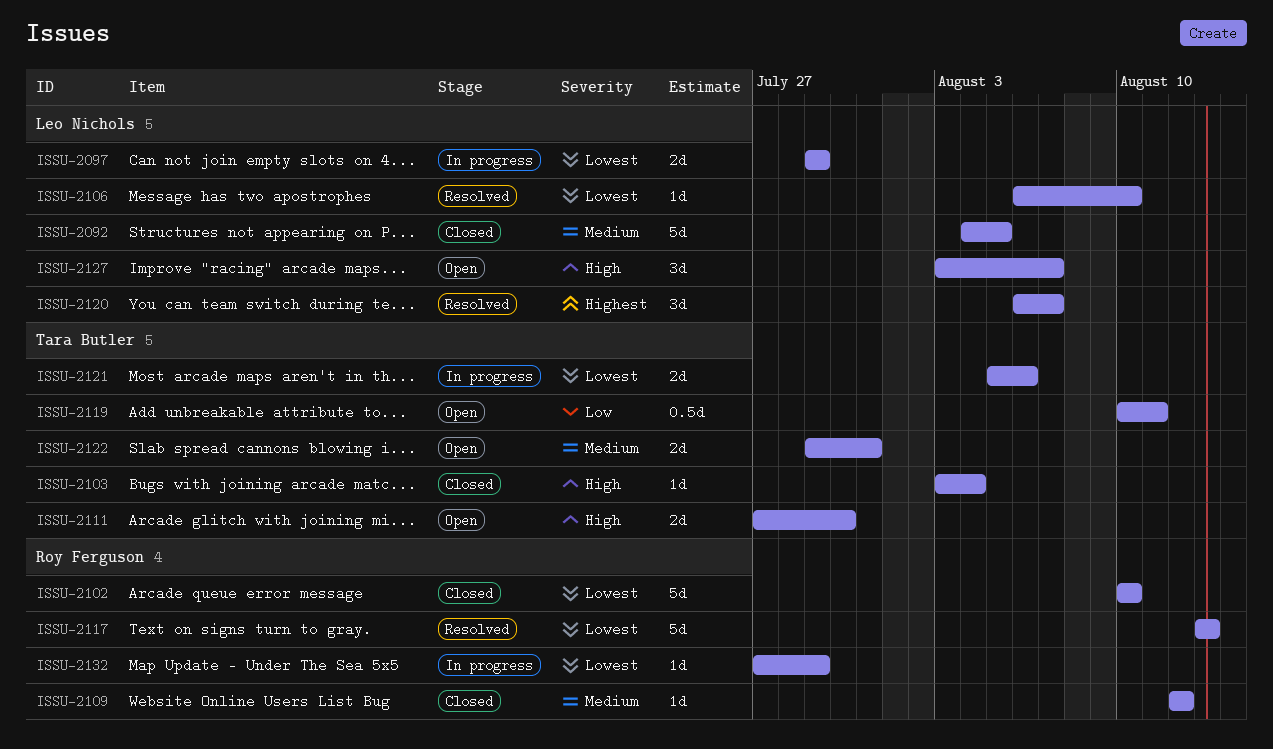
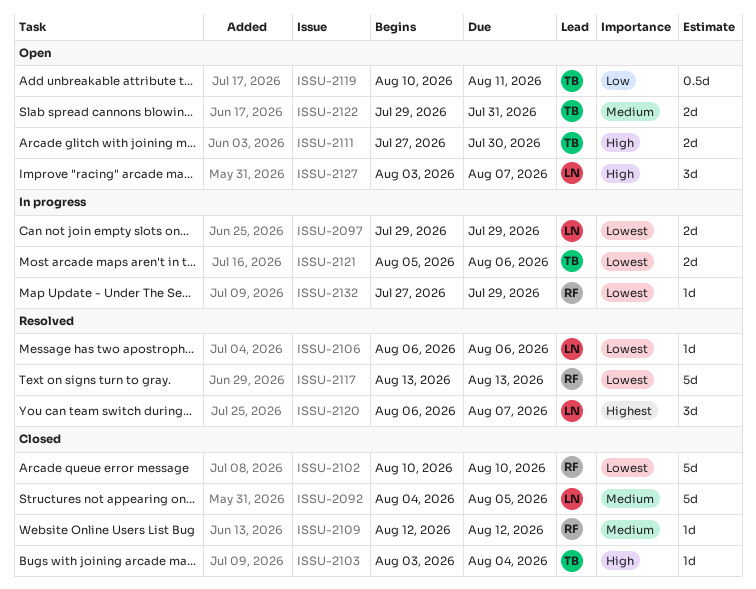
ISSU-2106, due: Aug 10 -> Aug 6

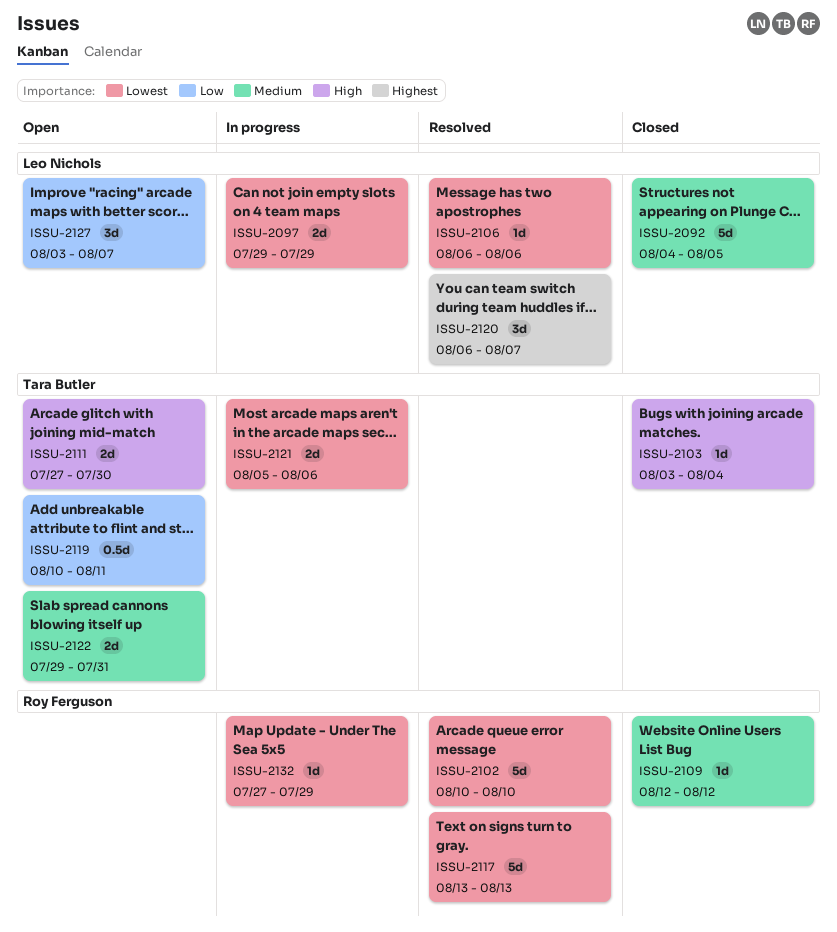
ISSU-2102, status: Closed -> Resolved
ISSU-2127, priority: High -> Low

